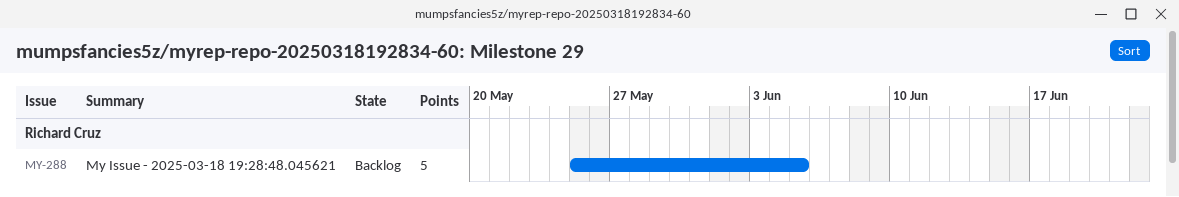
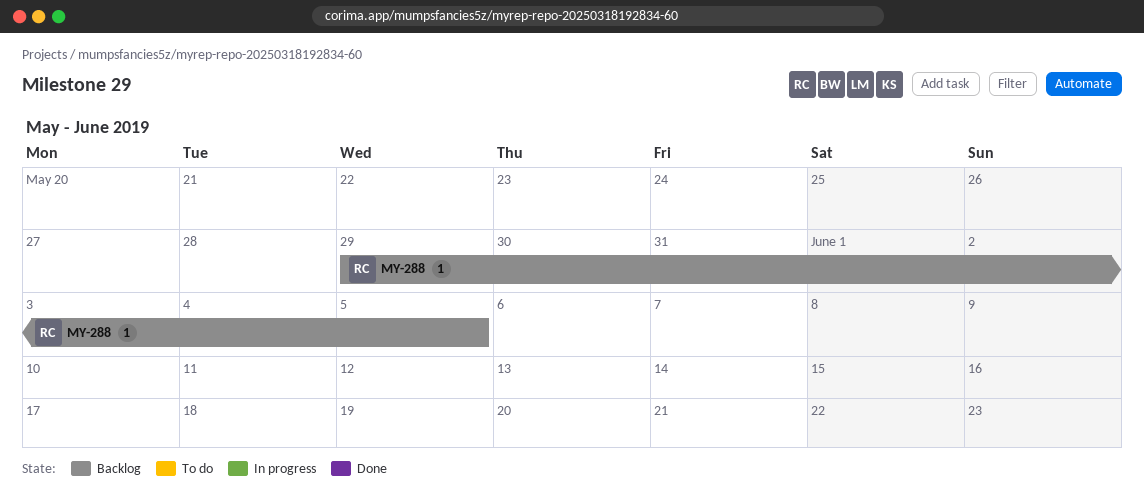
MY-288, estimate: 5 -> 1
MY-288, start: May 25 -> May 29

